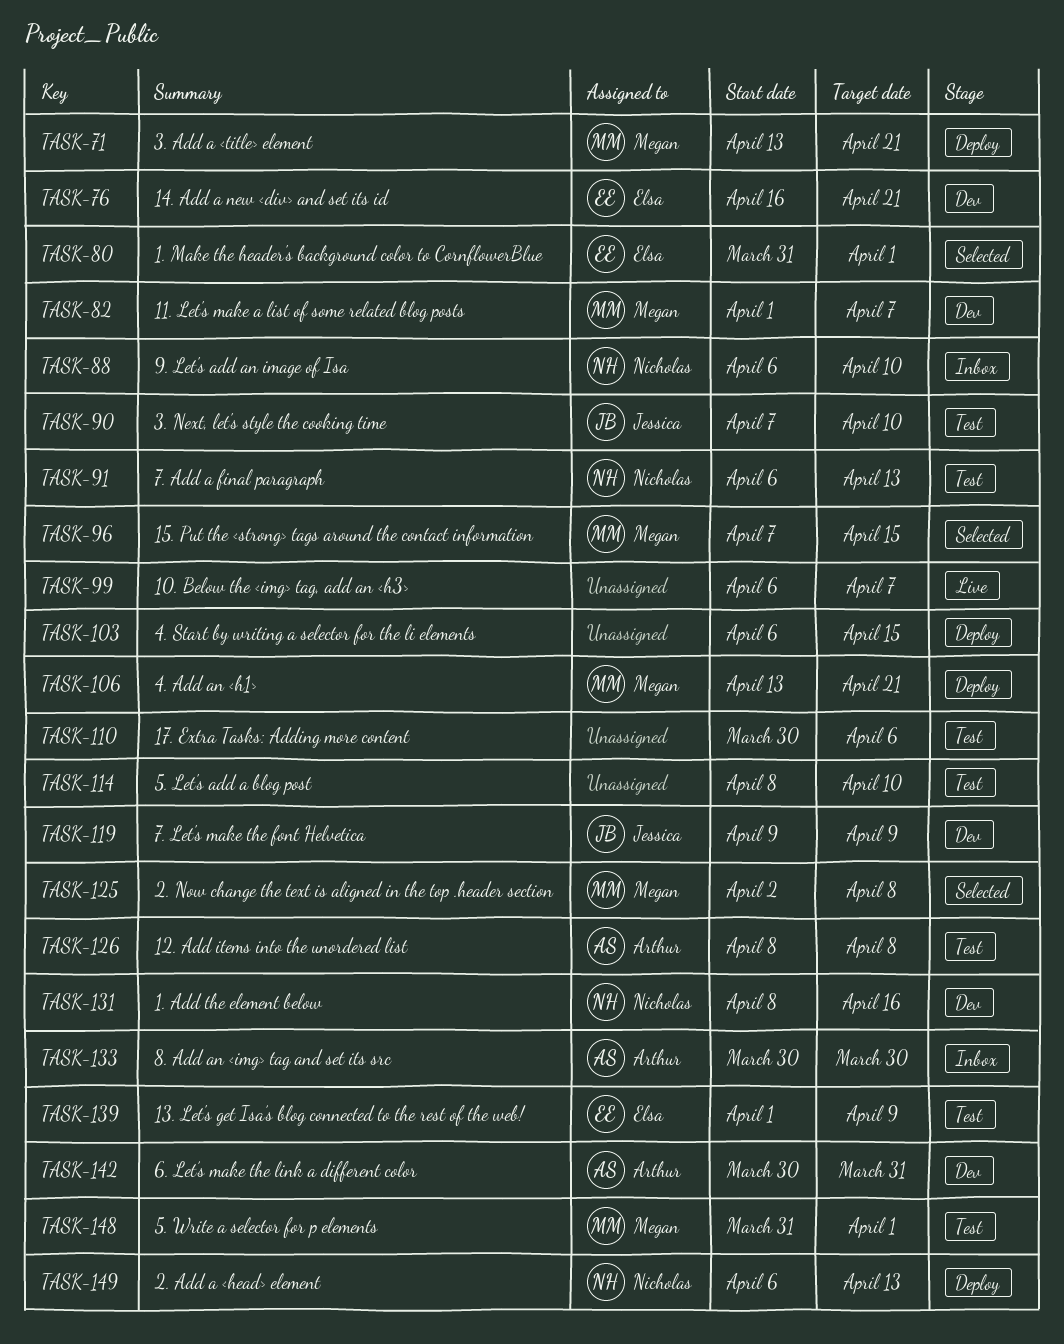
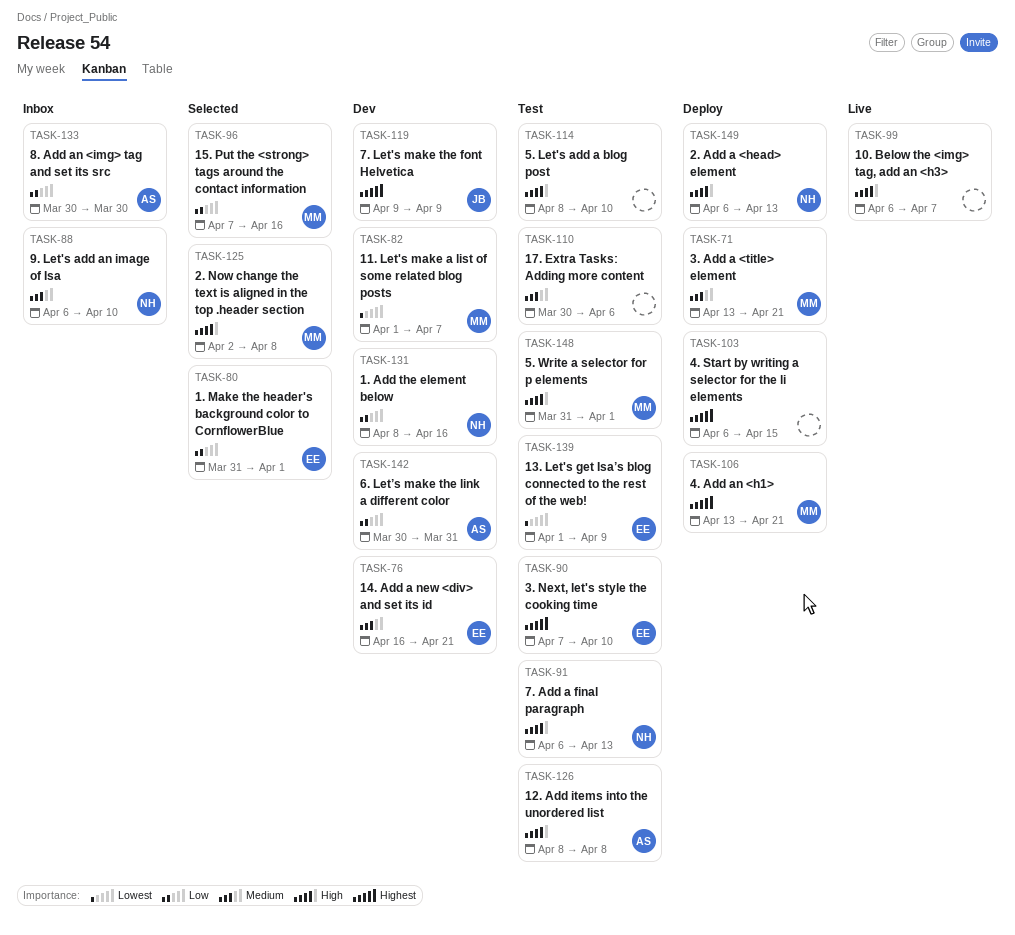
TASK-90, owner: Jessica -> Elsa
TASK-96, due: Apr 15 -> Apr 16

